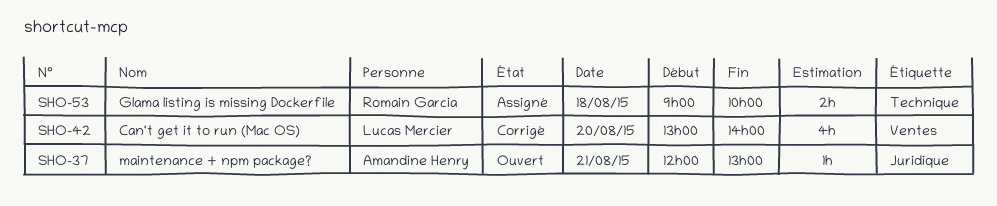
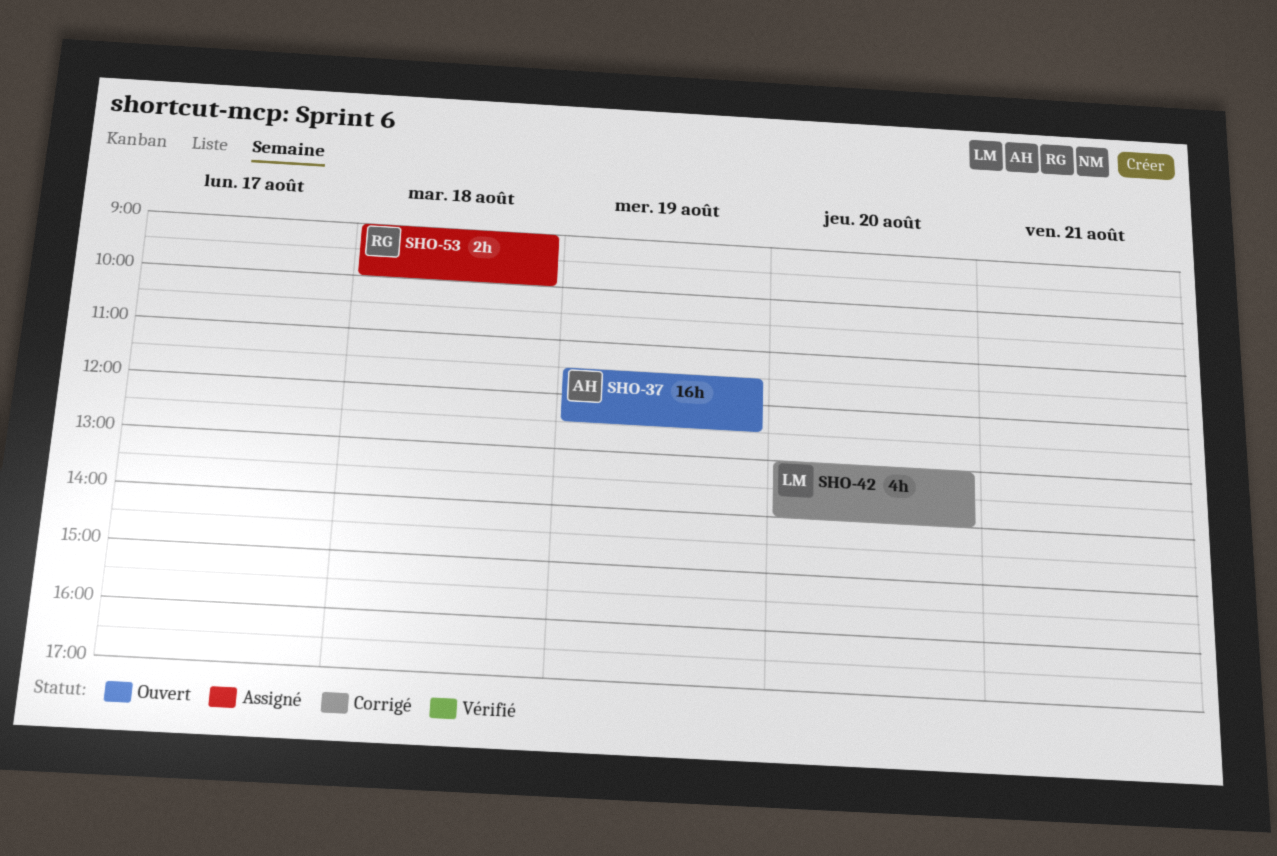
SHO-37, estimate: 1h -> 16h
SHO-37, day: Aug 21 -> Aug 19
SHO-37, begins: 12:00 -> 11:30
SHO-37, ends: 13:00 -> 12:30

